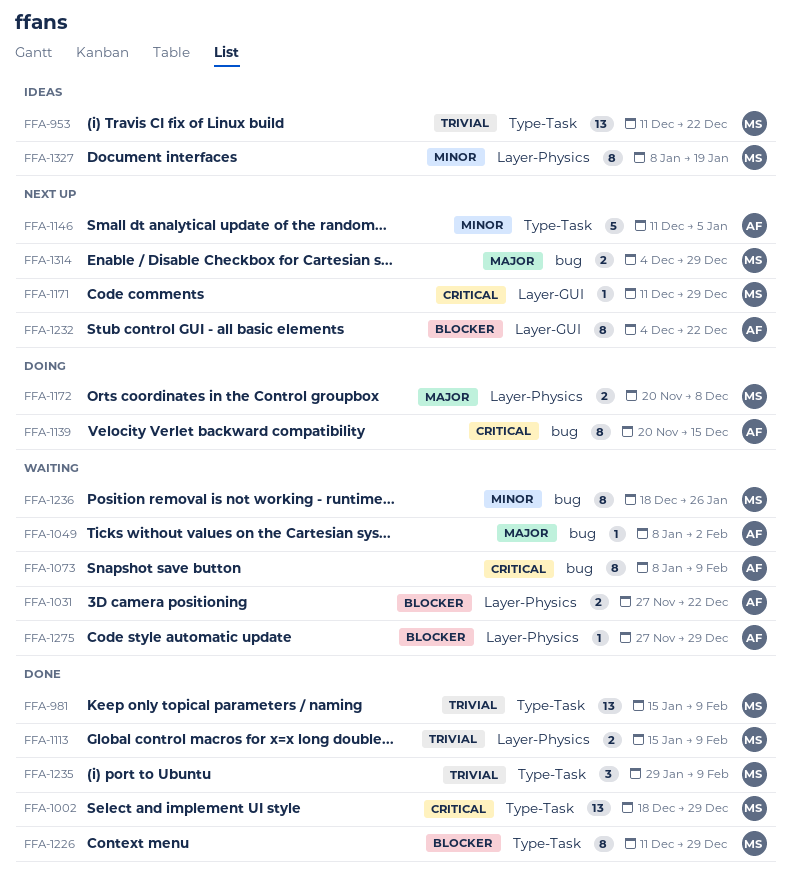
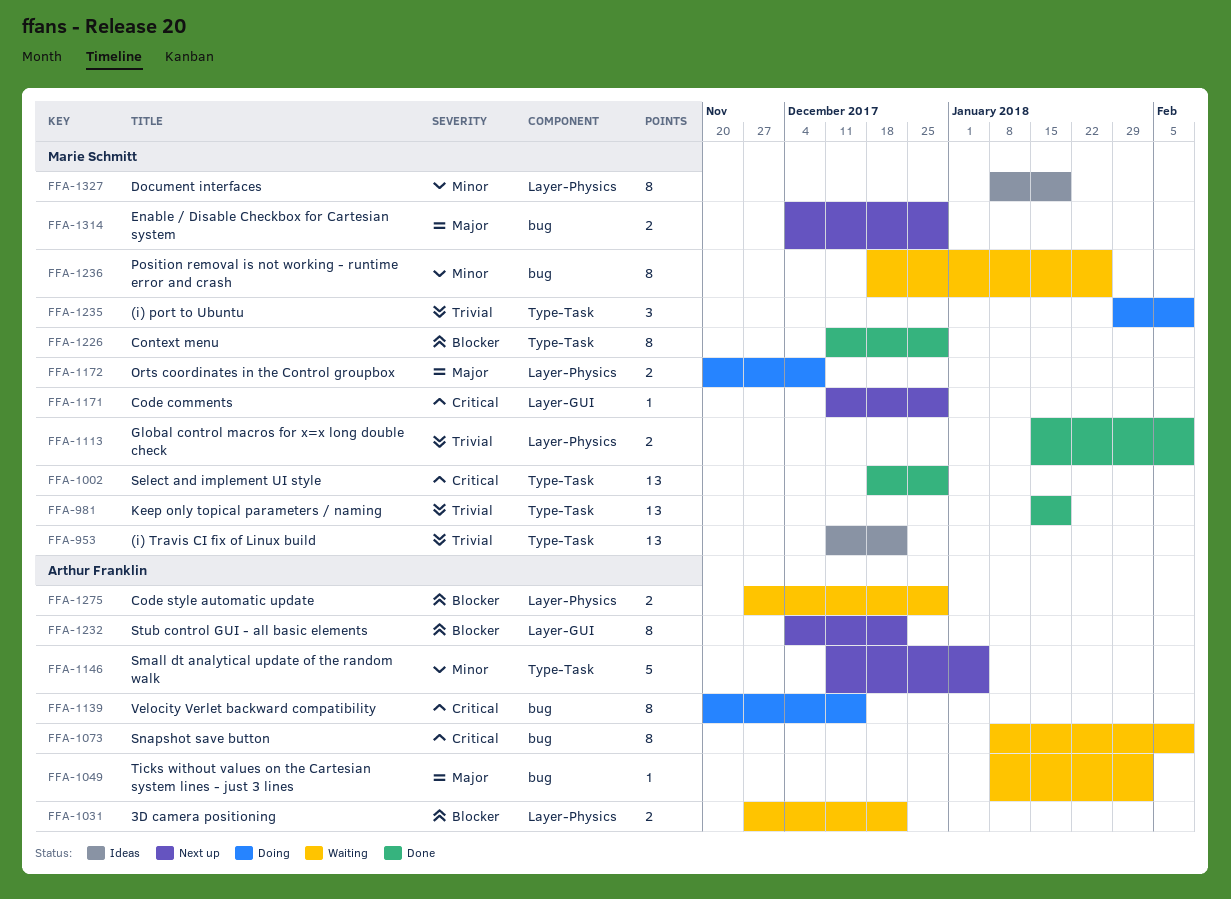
FFA-981, due: Feb 9 -> Jan 19
FFA-1235, status: Done -> Doing
FFA-1275, estimate: 1 -> 2

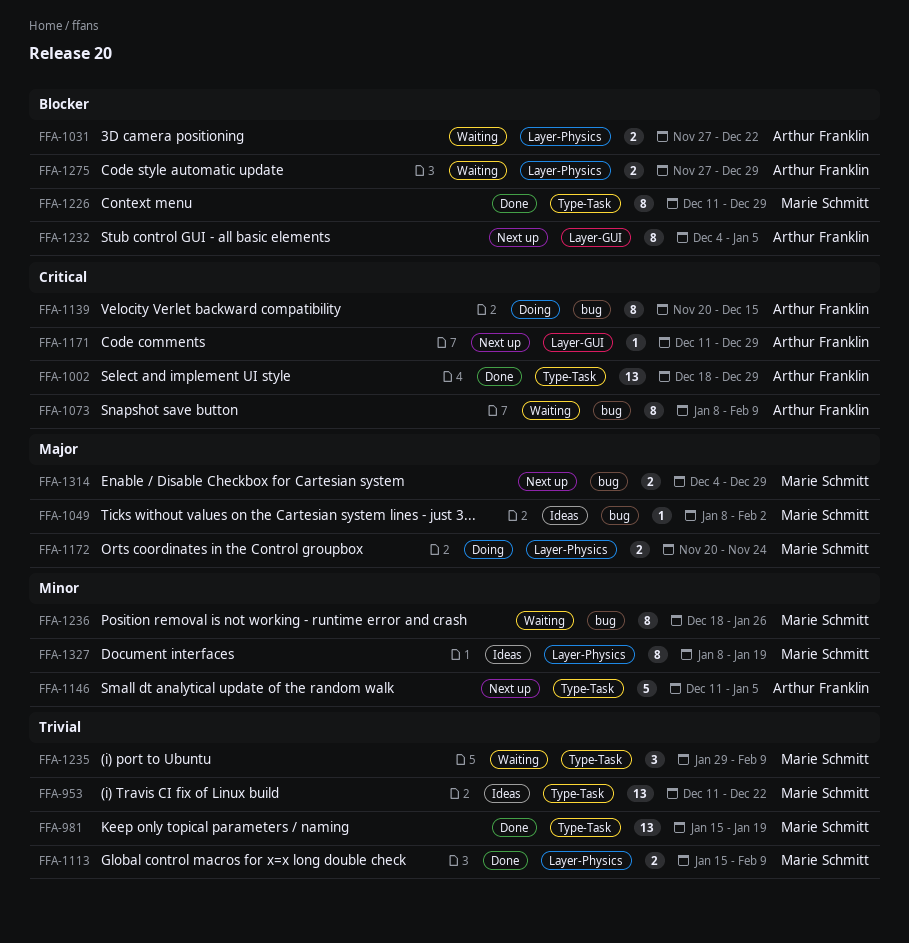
FFA-1002, owner: Marie Schmitt -> Arthur Franklin
FFA-1049, status: Waiting -> Ideas
FFA-1049, owner: Arthur Franklin -> Marie Schmitt
FFA-1171, owner: Marie Schmitt -> Arthur Franklin
FFA-1172, due: Dec 8 -> Nov 24
FFA-1232, due: Dec 22 -> Jan 5
FFA-1235, status: Doing -> Waiting

